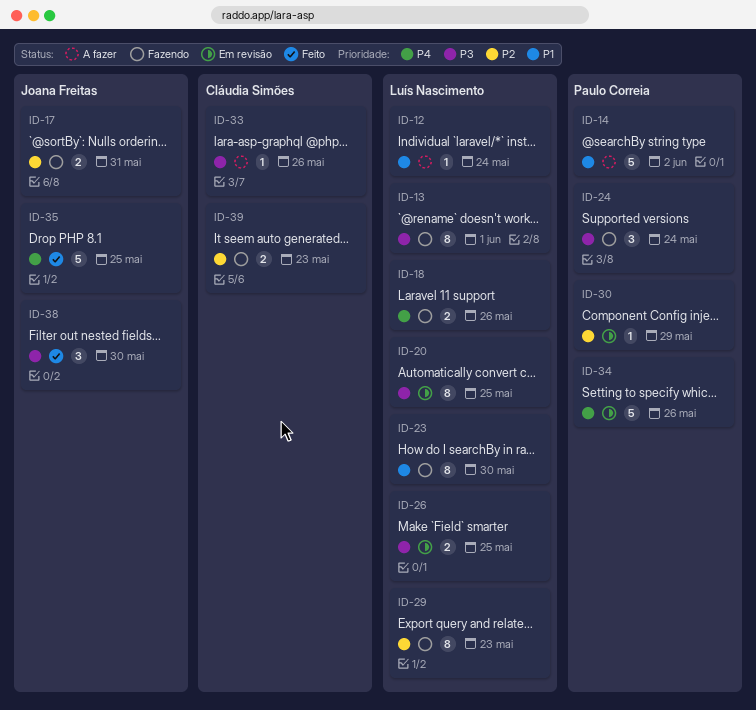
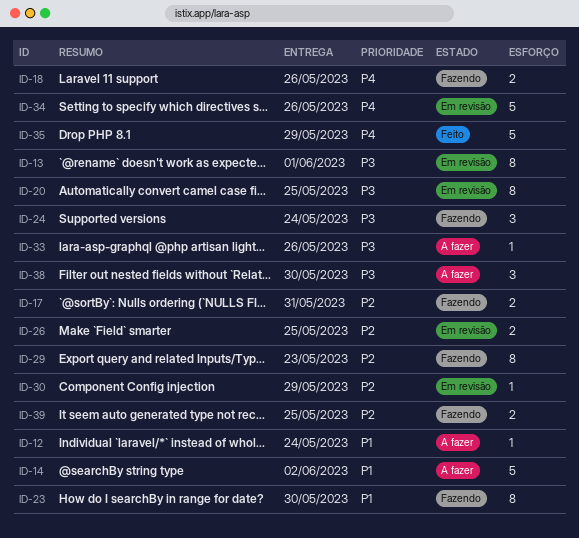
ID-13, status: Fazendo -> Em revisão
ID-26, priority: P3 -> P2
ID-35, due: May 25 -> May 29
ID-38, status: Feito -> A fazer
ID-39, due: May 23 -> May 25

